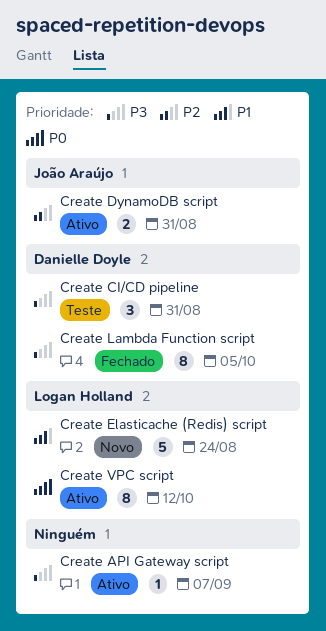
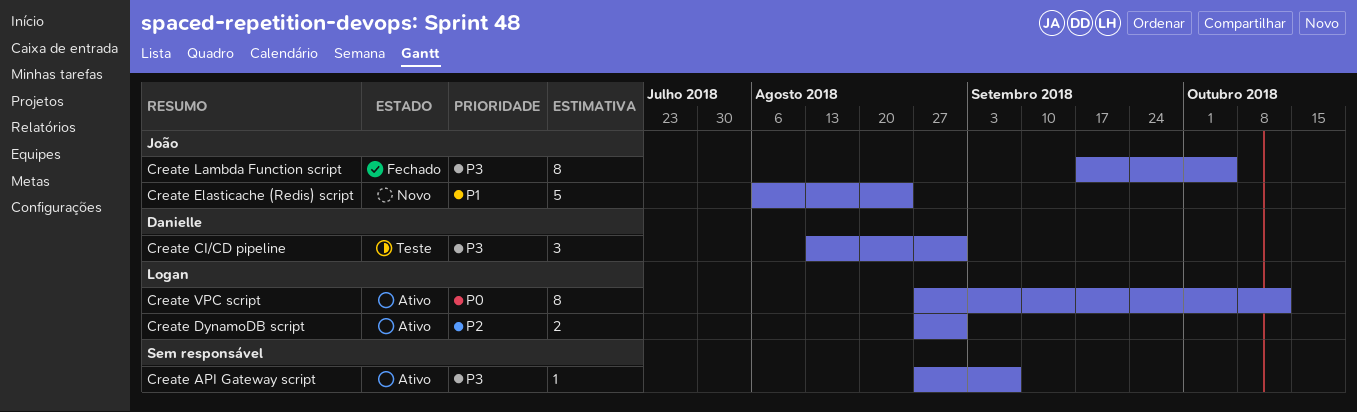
Create DynamoDB script, owner: João Araújo -> Logan Holland
Create Elasticache (Redis) script, owner: Logan Holland -> João Araújo
Create Lambda Function script, owner: Danielle Doyle -> João Araújo

